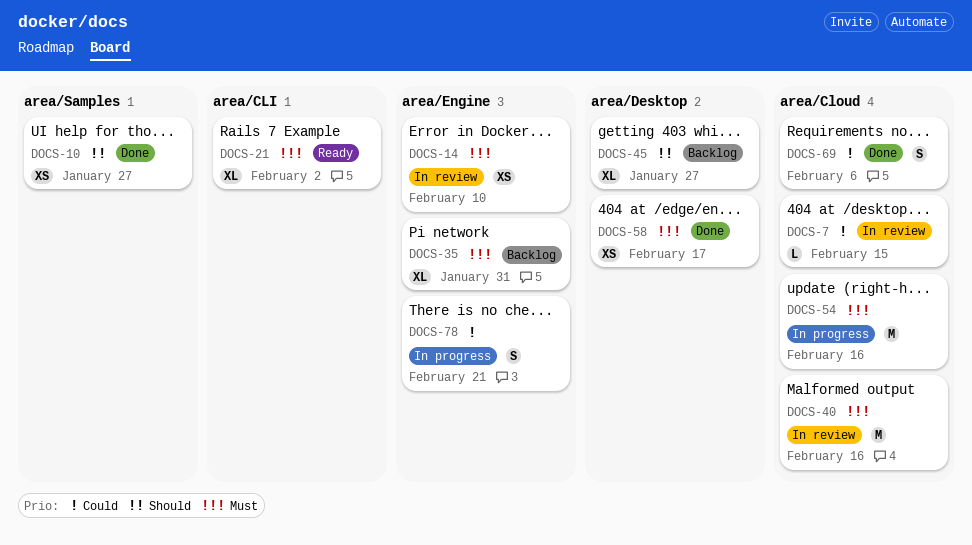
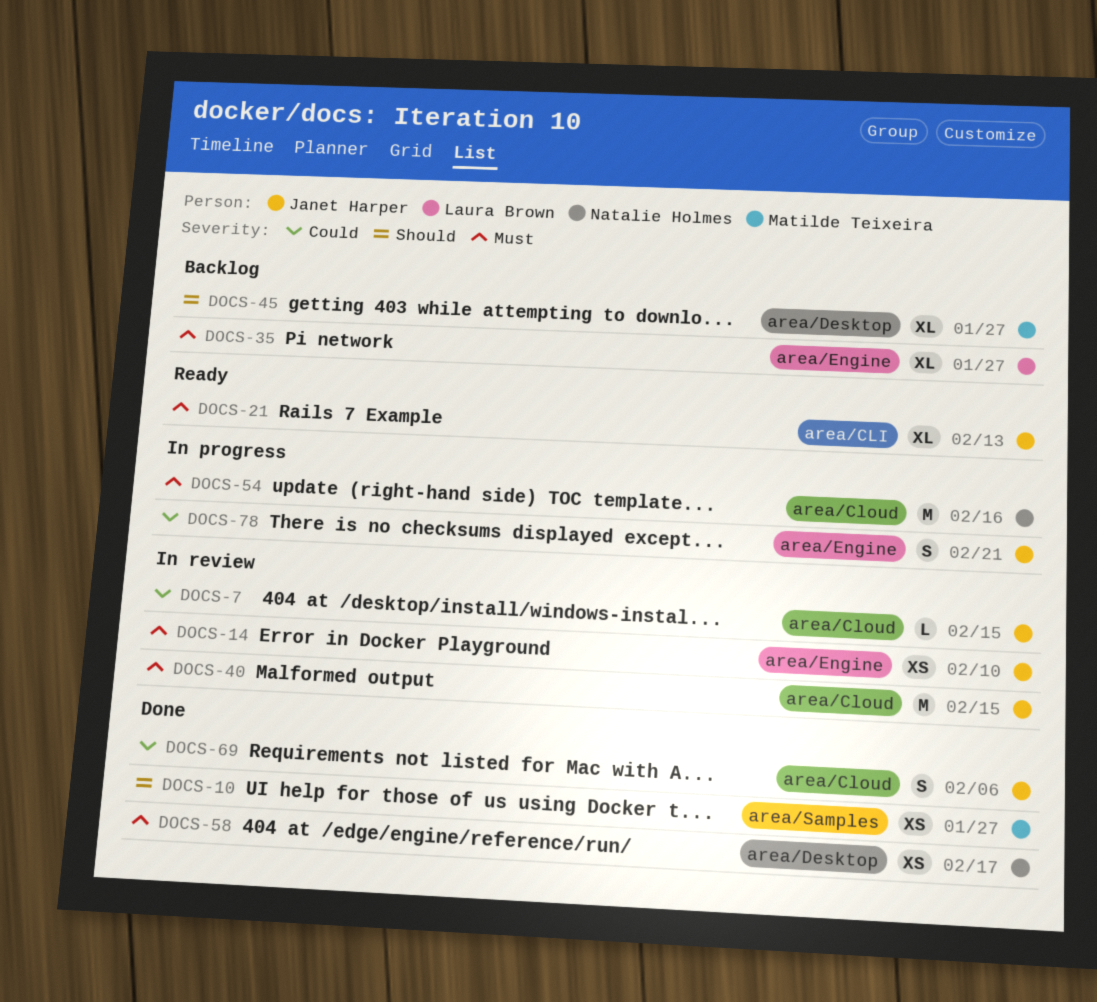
DOCS-21, due: Feb 2 -> Feb 13
DOCS-35, due: Jan 31 -> Jan 27
DOCS-40, due: Feb 16 -> Feb 15

